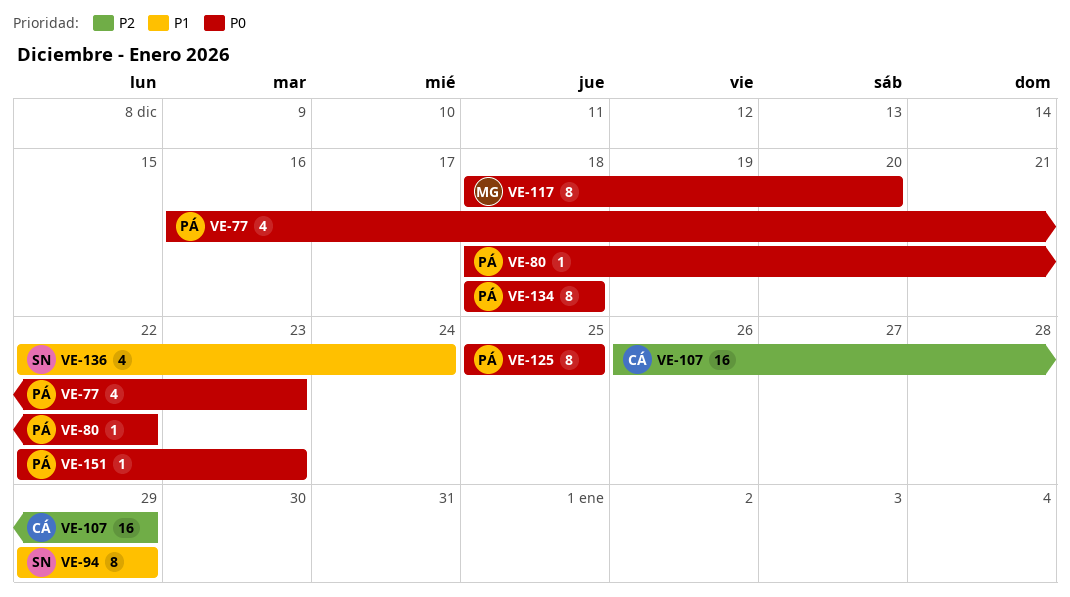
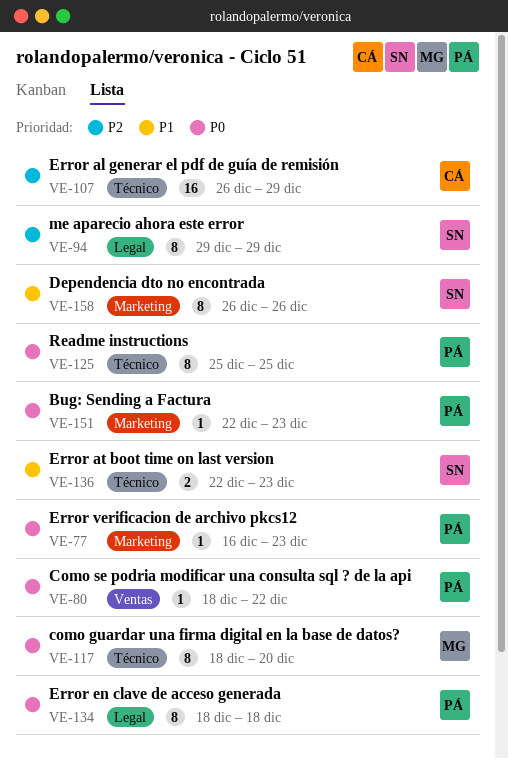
VE-77, estimate: 4 -> 1
VE-94, priority: P1 -> P2
VE-136, estimate: 4 -> 2
VE-136, due: Dec 24 -> Dec 23
VE-158: none -> present

